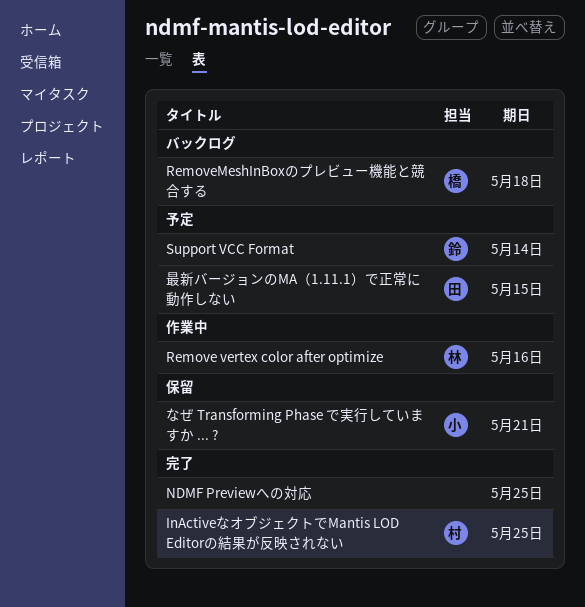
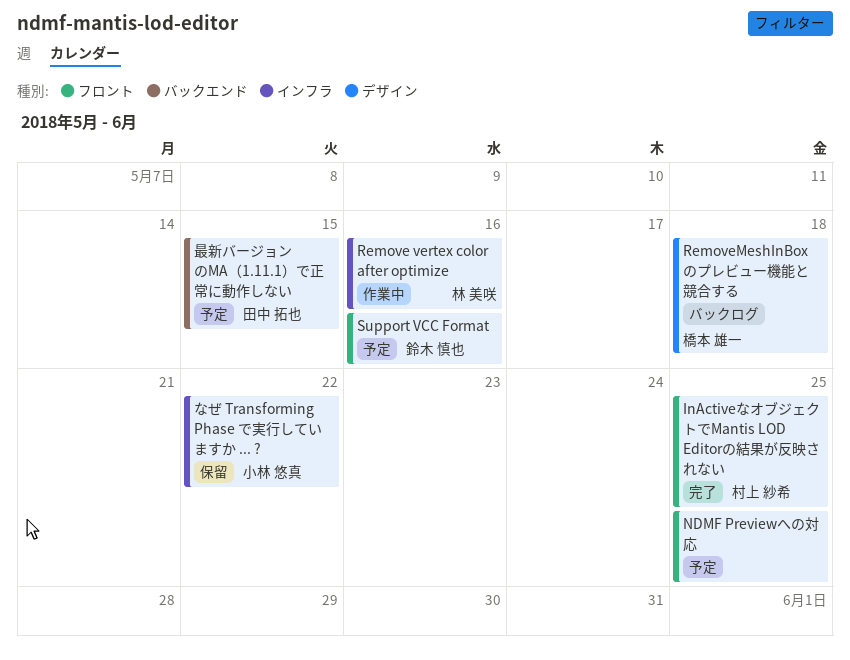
NDMF Previewへの対応, status: 完了 -> 予定
Support VCC Format, due: May 14 -> May 16
なぜ Transforming Phase で実行していますか ... ?, due: May 21 -> May 22

